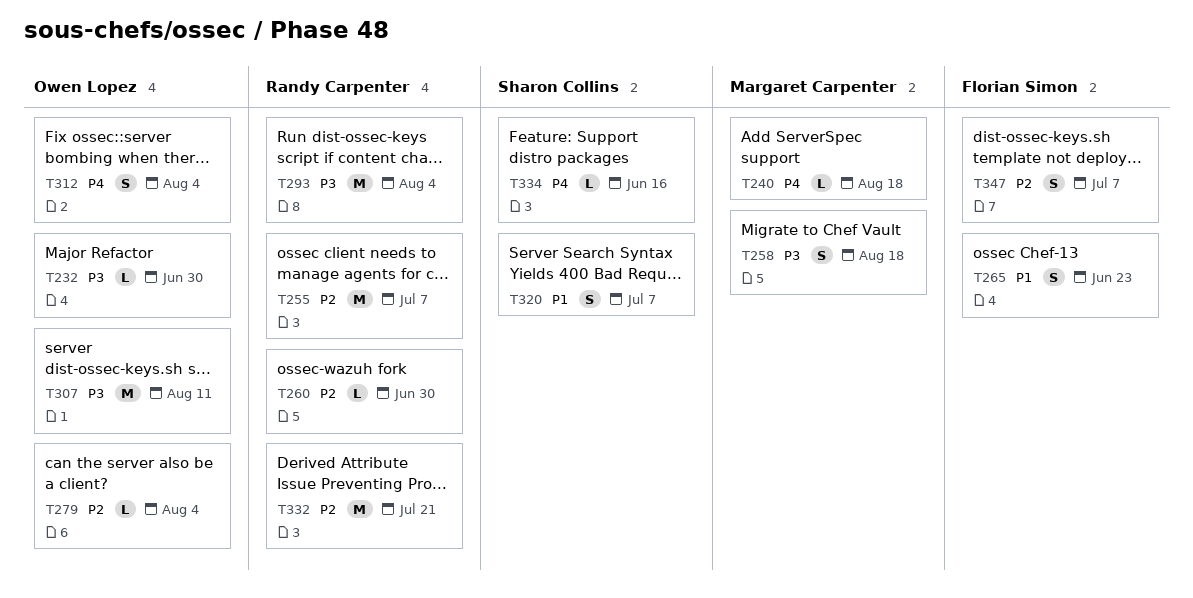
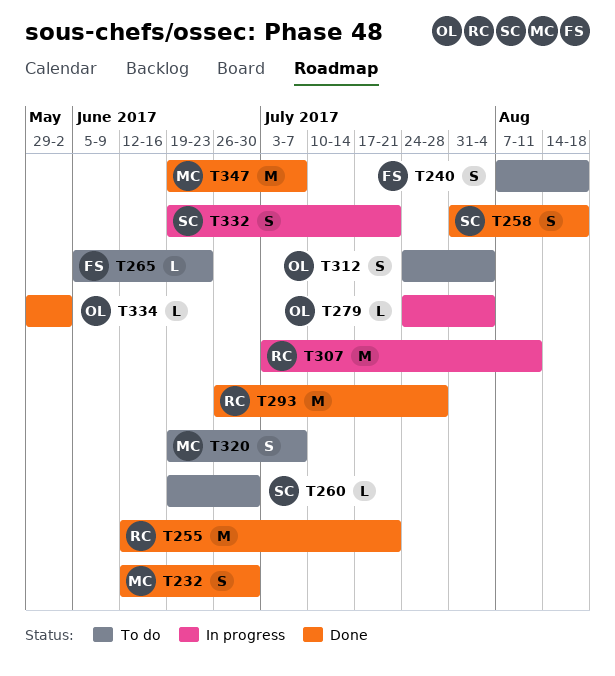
T232, owner: Owen Lopez -> Margaret Carpenter
T232, estimate: L -> S
T240, owner: Margaret Carpenter -> Florian Simon
T240, estimate: L -> S
T255, due: Jul 7 -> Jul 21
T258, owner: Margaret Carpenter -> Sharon Collins
T260, owner: Randy Carpenter -> Sharon Collins
T265, estimate: S -> L
T293, due: Aug 4 -> Jul 28
T307, owner: Owen Lopez -> Randy Carpenter
T320, owner: Sharon Collins -> Margaret Carpenter
T332, owner: Randy Carpenter -> Sharon Collins
T332, estimate: M -> S
T334, owner: Sharon Collins -> Owen Lopez
T334, due: Jun 16 -> Jun 2
T347, owner: Florian Simon -> Margaret Carpenter
T347, estimate: S -> M

